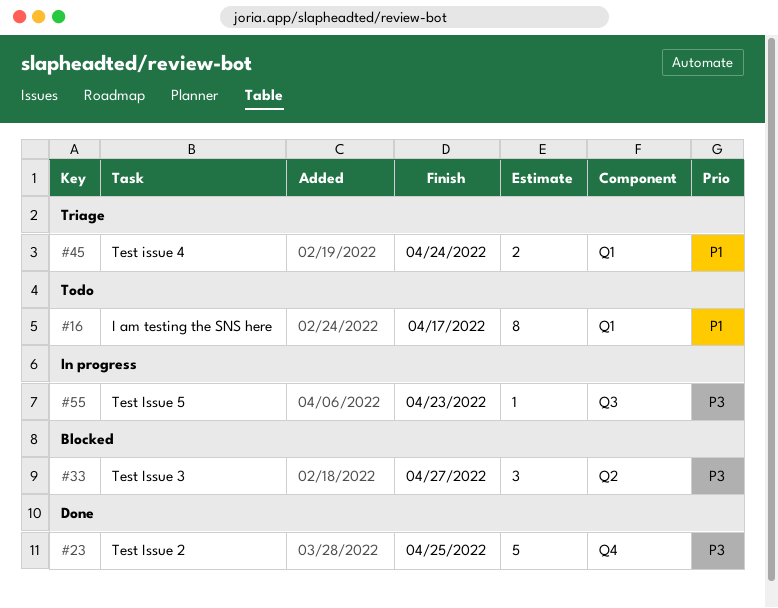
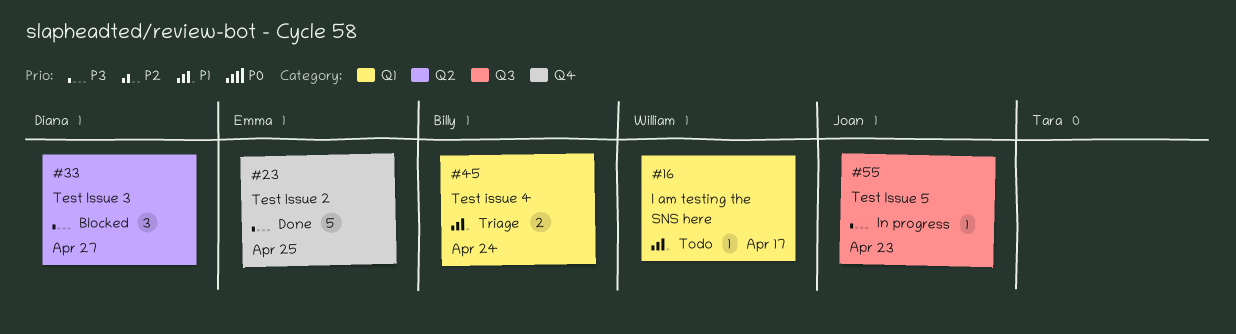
#16, estimate: 8 -> 1

